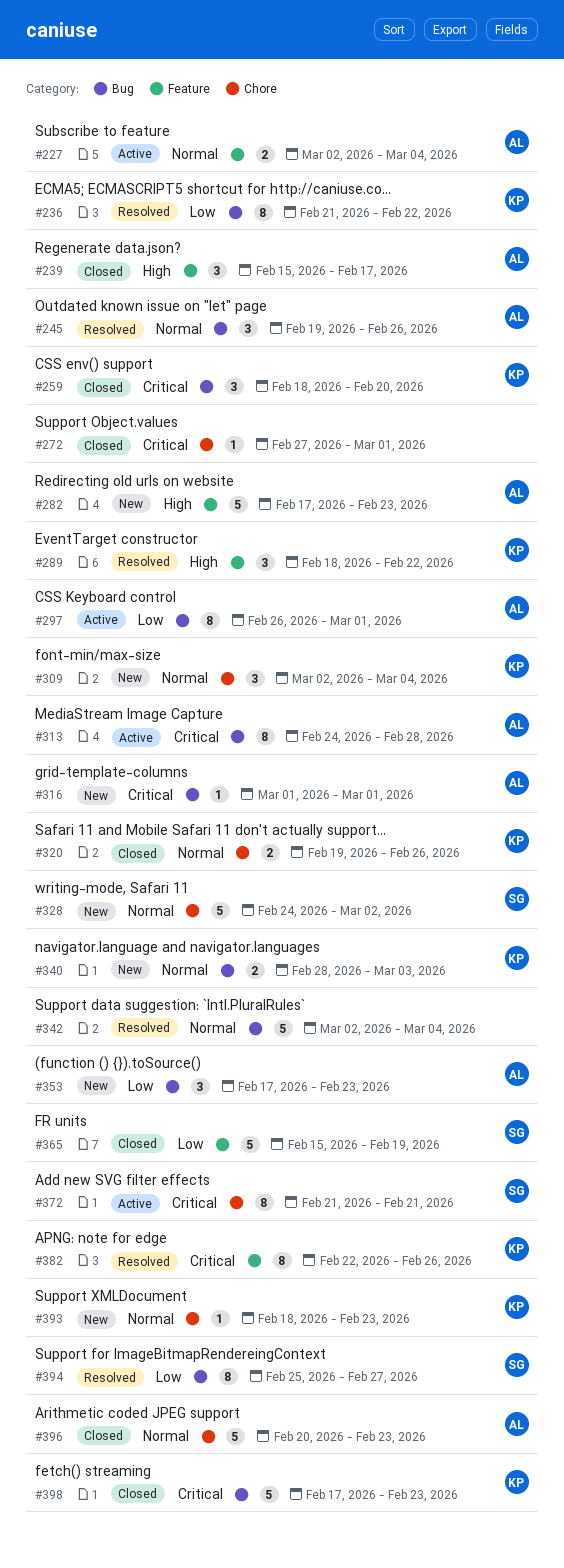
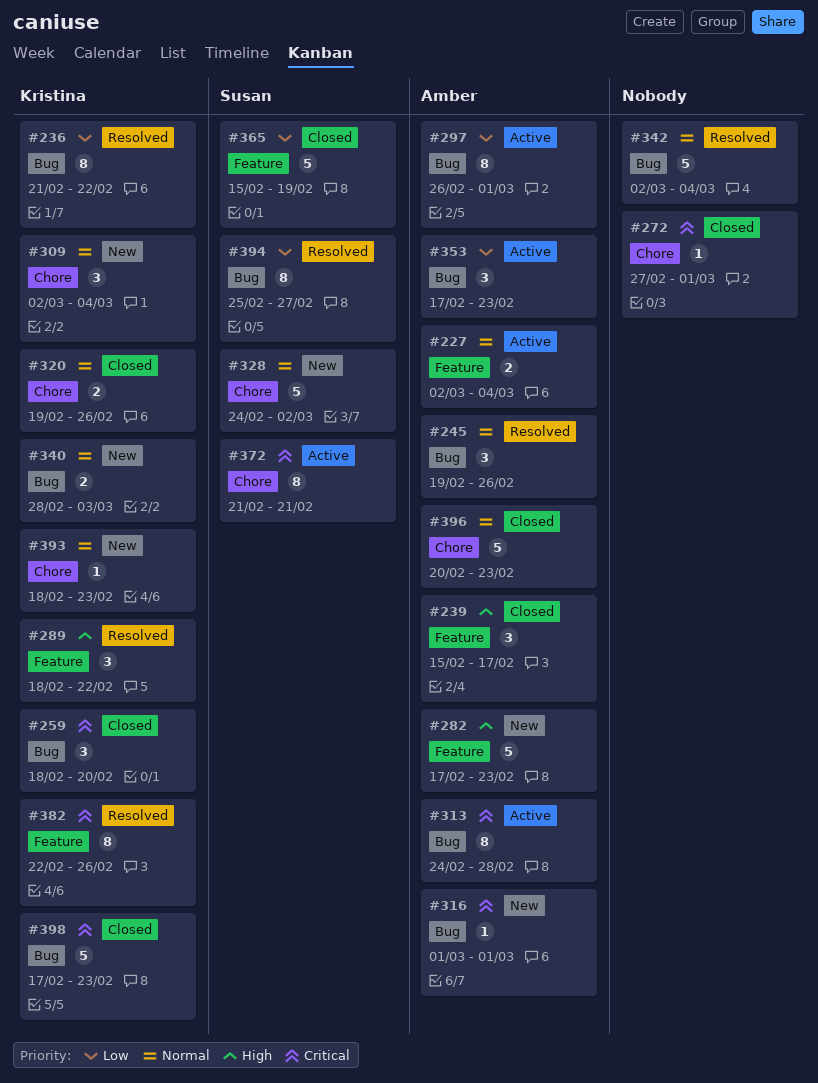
#353, status: New -> Active

